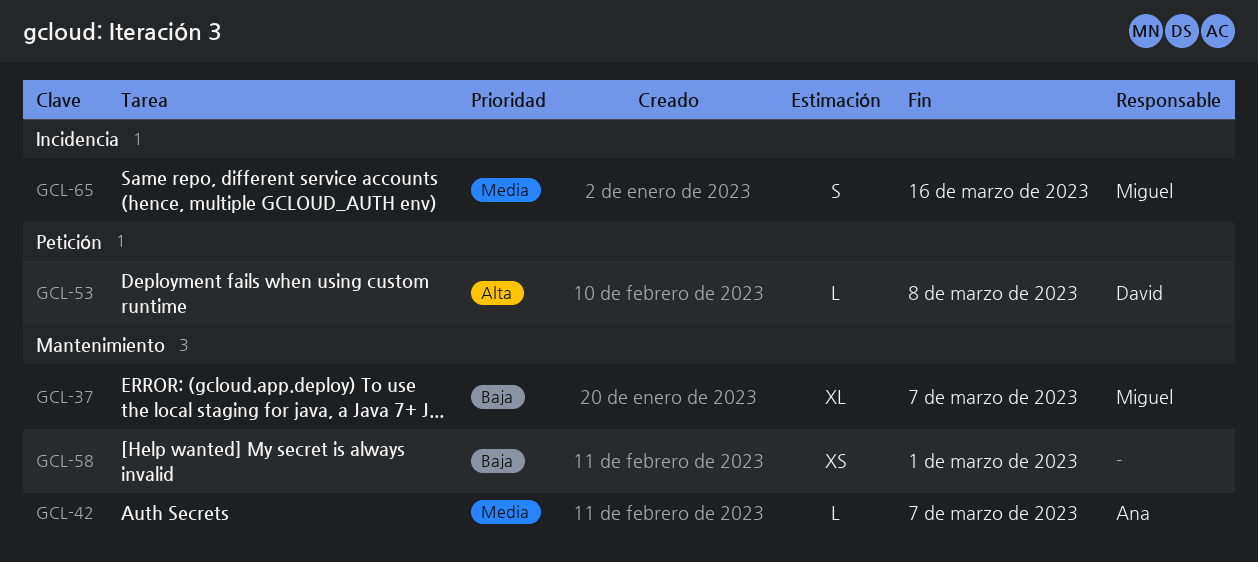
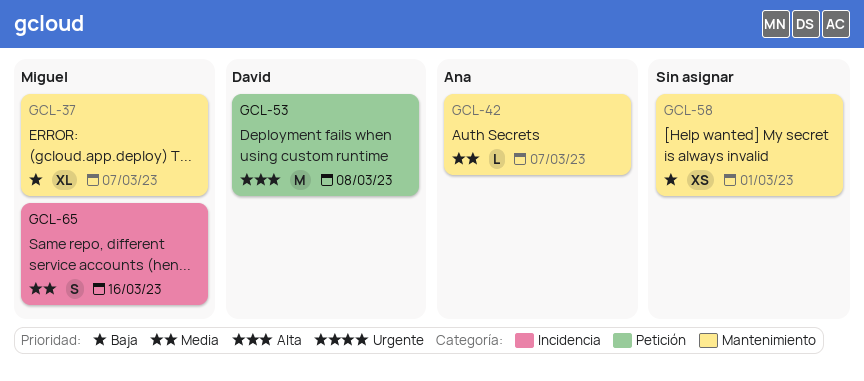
GCL-53, estimate: L -> M

